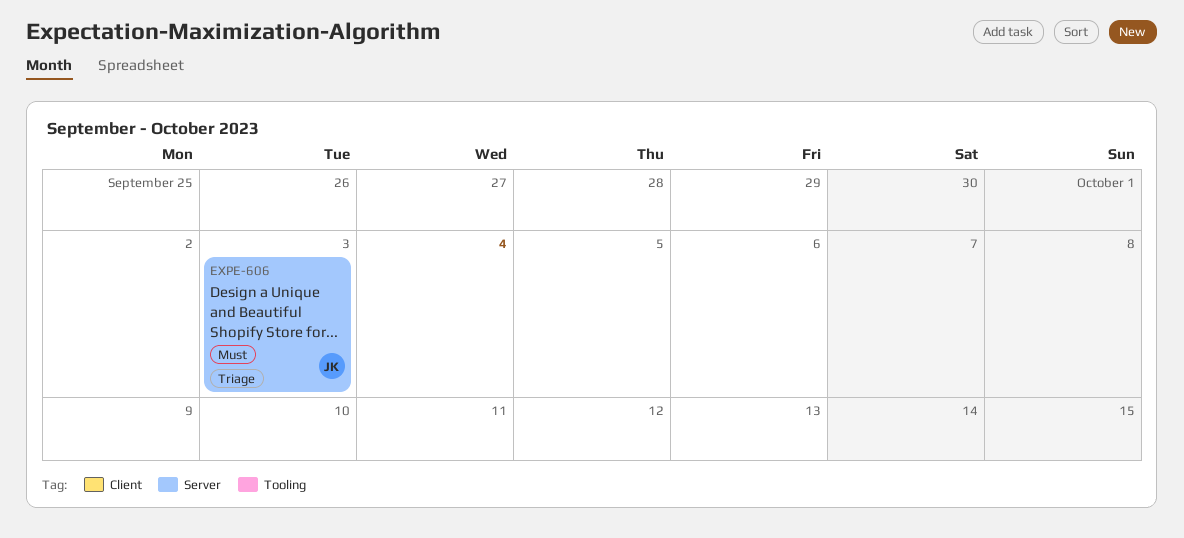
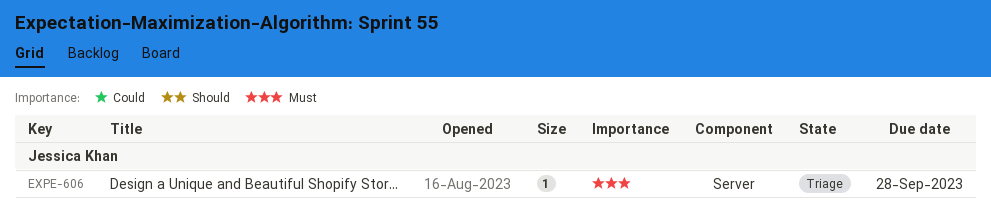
EXPE-606, due: Oct 3 -> Sep 28

